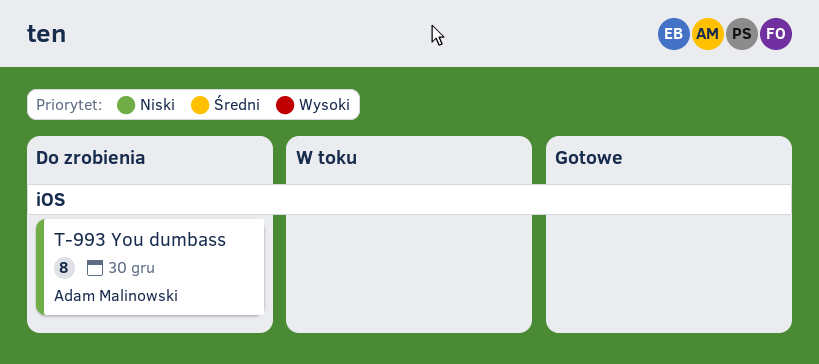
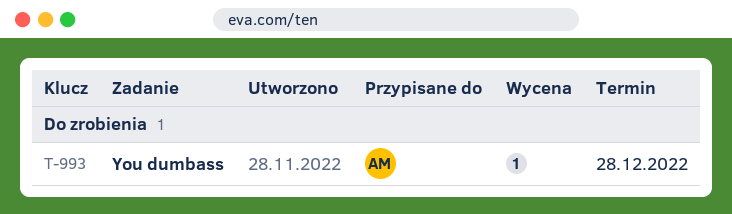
T-993, estimate: 8 -> 1
T-993, due: Dec 30 -> Dec 28

